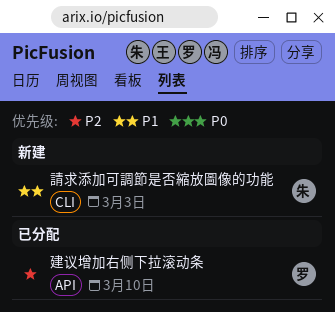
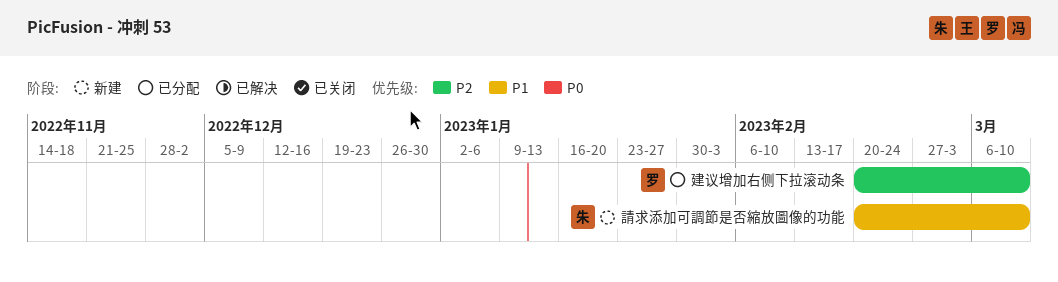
請求添加可調節是否縮放圖像的功能, due: Mar 3 -> Mar 10

